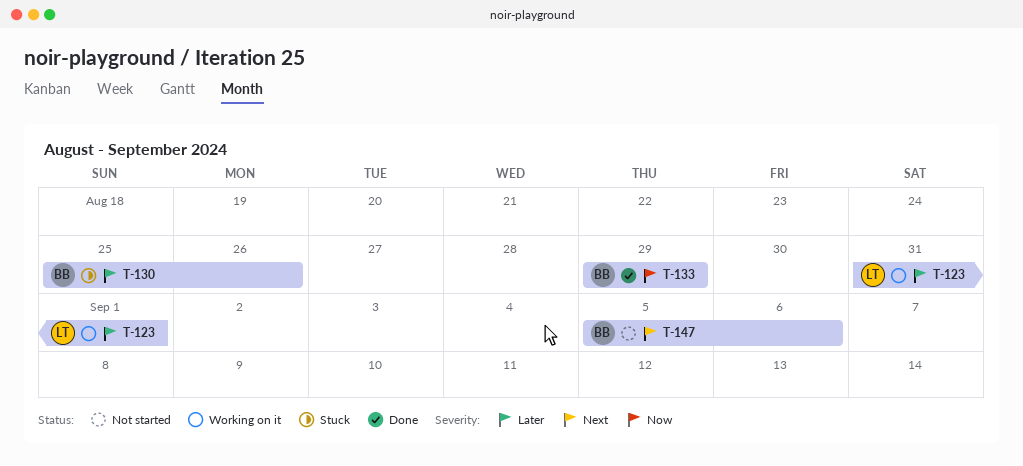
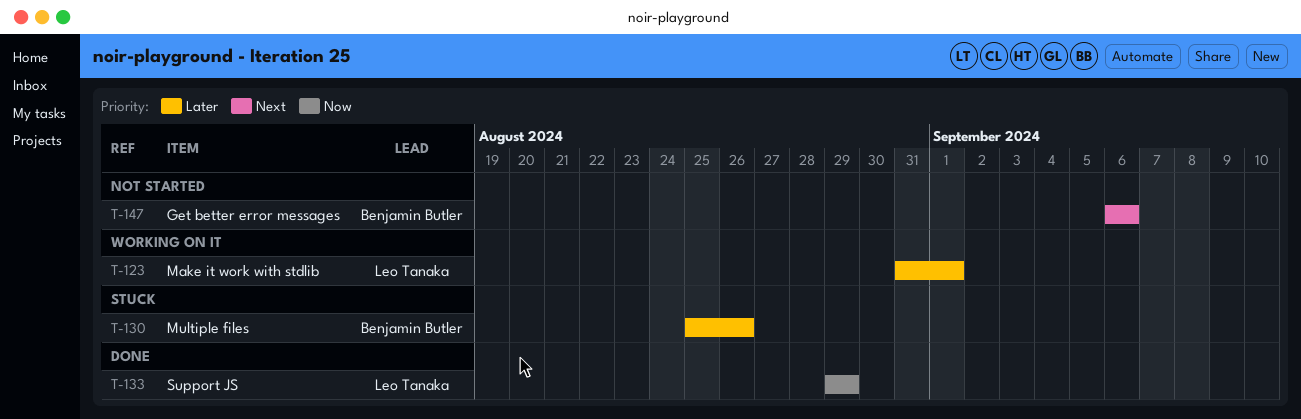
T-133, owner: Benjamin Butler -> Leo Tanaka
T-147, start: Sep 5 -> Sep 6

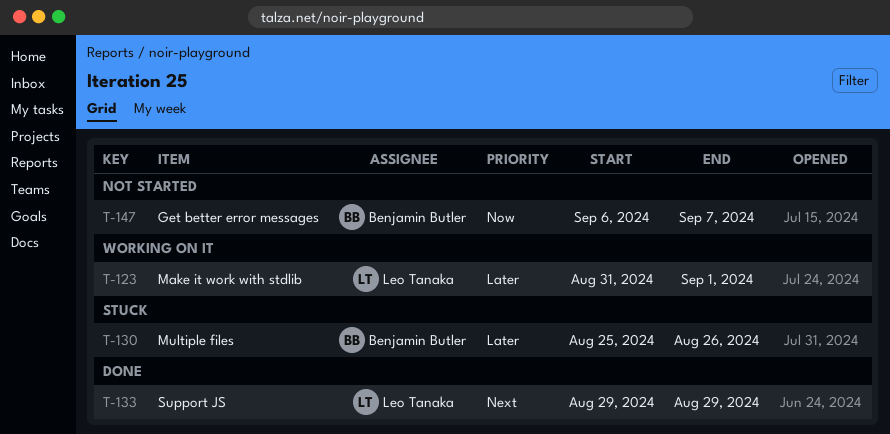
T-133, priority: Now -> Next
T-147, priority: Next -> Now
T-147, due: Sep 6 -> Sep 7

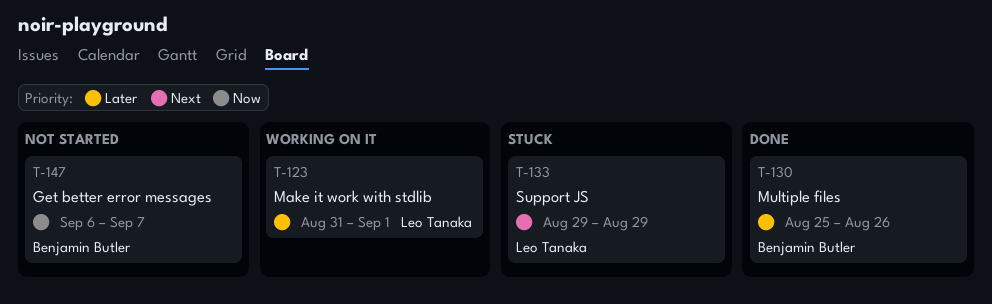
T-130, status: Stuck -> Done
T-133, status: Done -> Stuck

